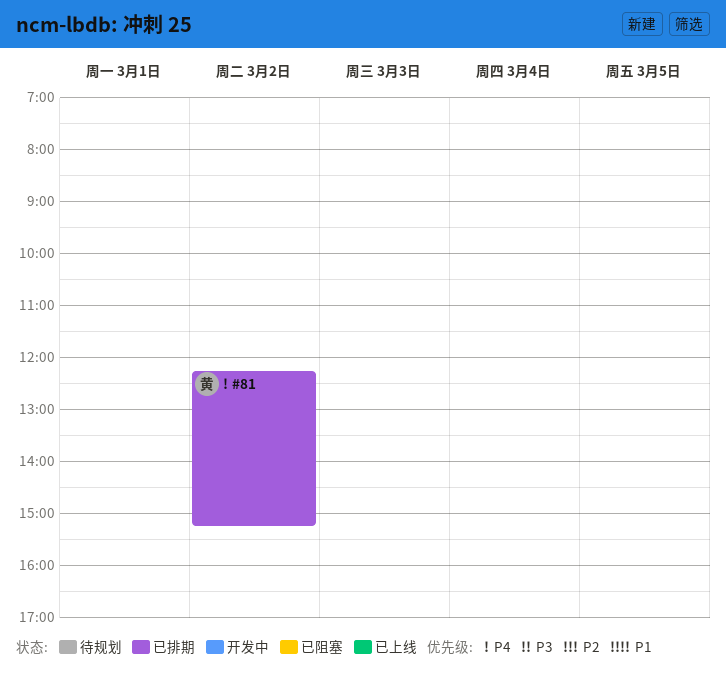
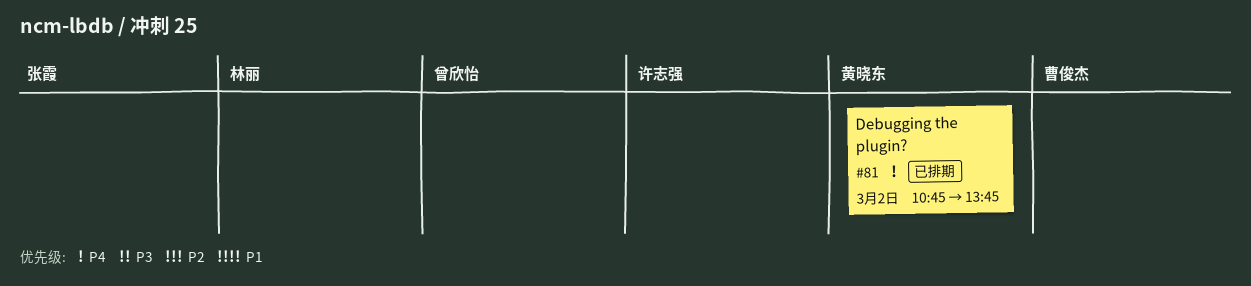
#81, begins: 12:15 -> 10:45
#81, ends: 15:15 -> 13:45

